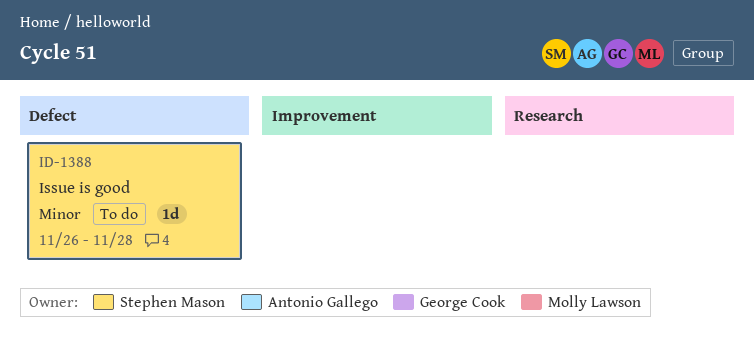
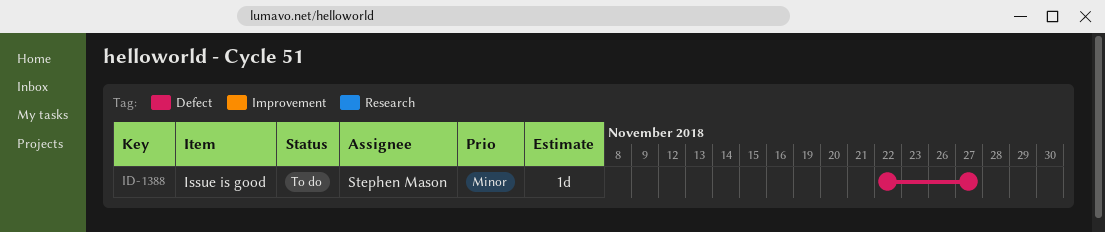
ID-1388, start: Nov 26 -> Nov 22
ID-1388, due: Nov 28 -> Nov 27

